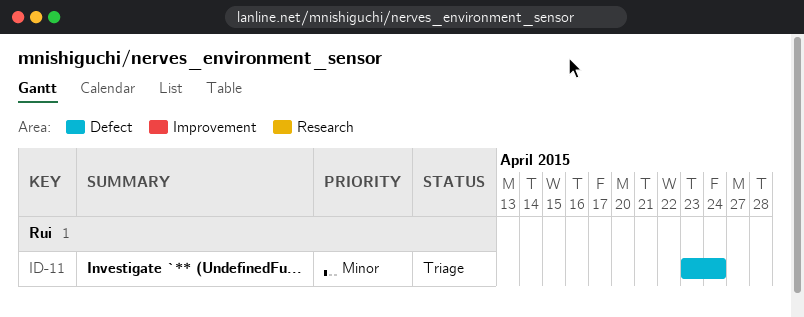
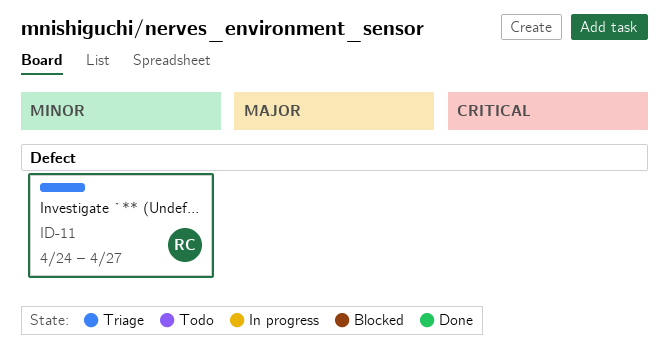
ID-11, start: Apr 23 -> Apr 24
ID-11, due: Apr 24 -> Apr 27

